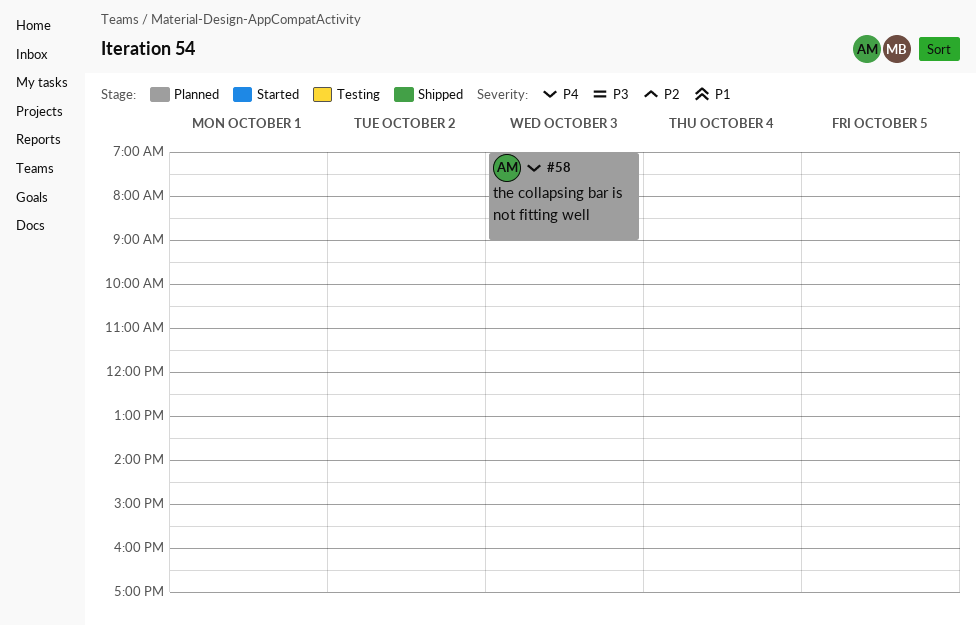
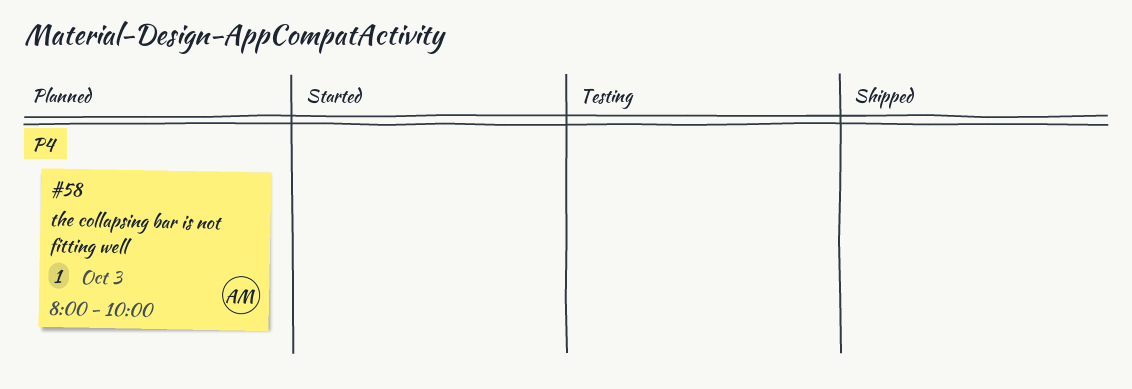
#58, begins: 07:00 -> 08:00
#58, ends: 09:00 -> 10:00

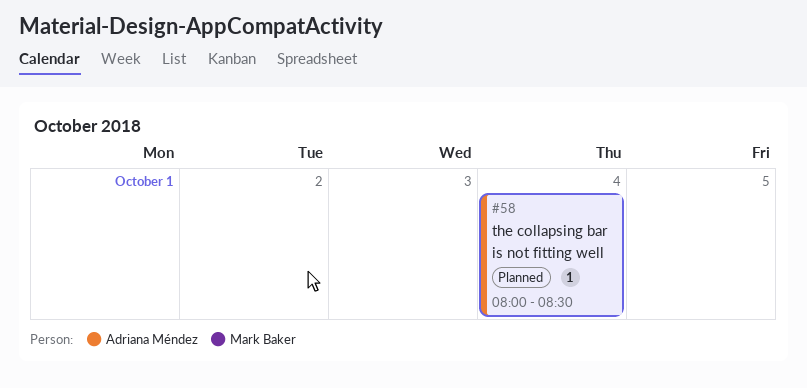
#58, day: Oct 3 -> Oct 4
#58, ends: 10:00 -> 08:30

